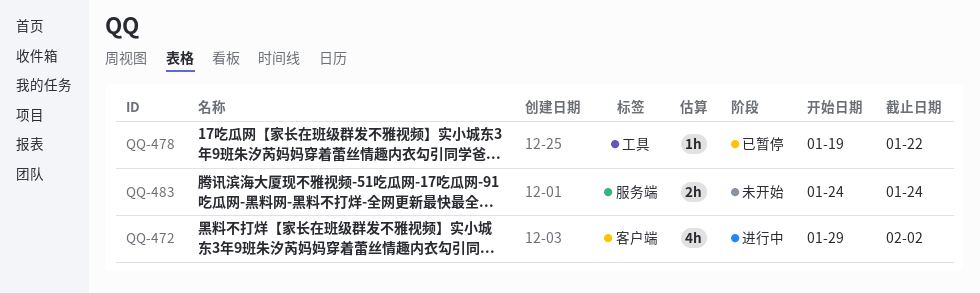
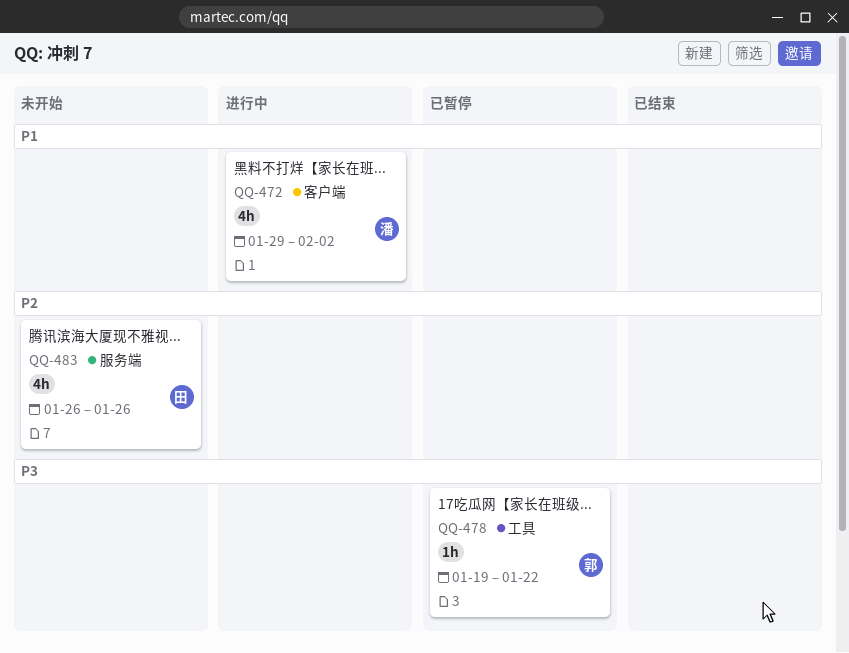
QQ-483, estimate: 2h -> 4h
QQ-483, start: Jan 24 -> Jan 26
QQ-483, due: Jan 24 -> Jan 26

